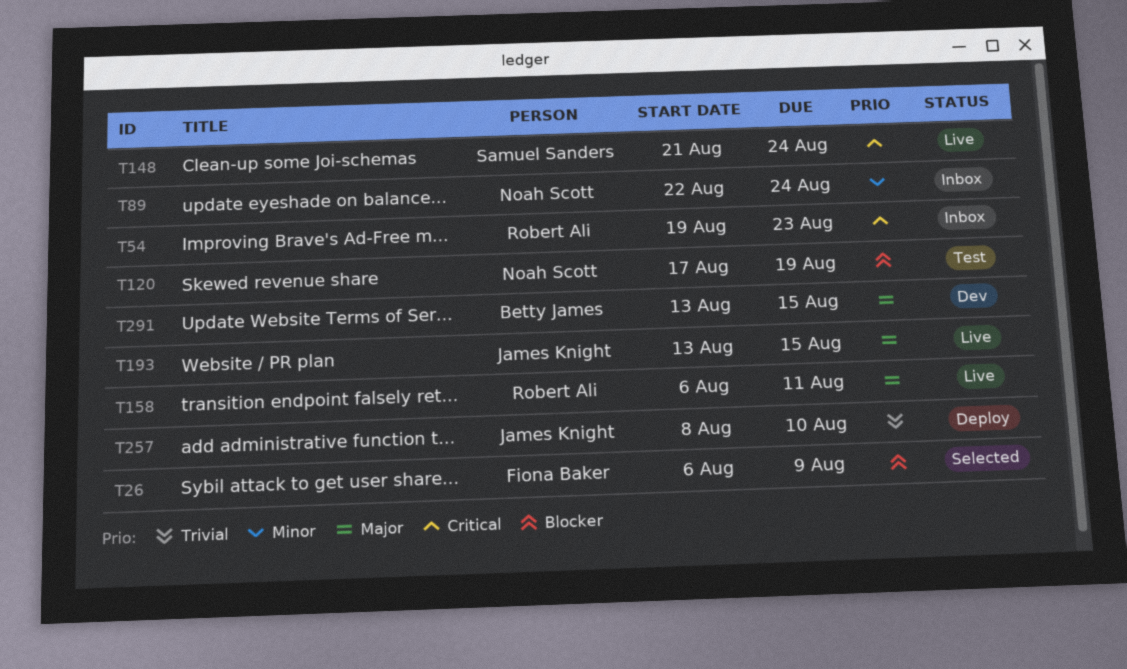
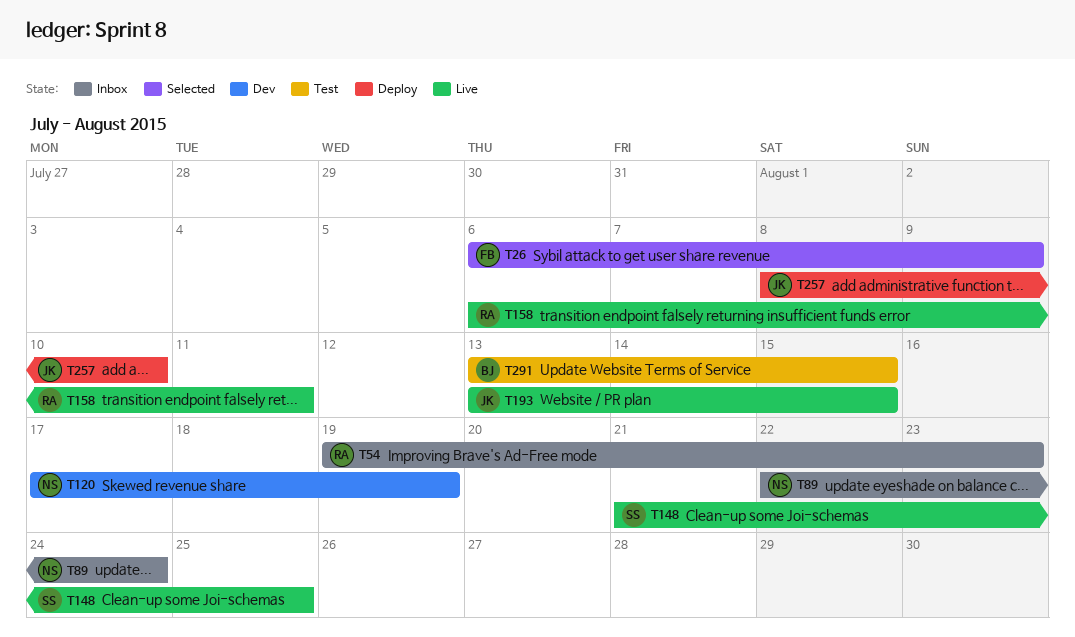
T120, status: Test -> Dev
T148, due: Aug 24 -> Aug 25
T291, status: Dev -> Test

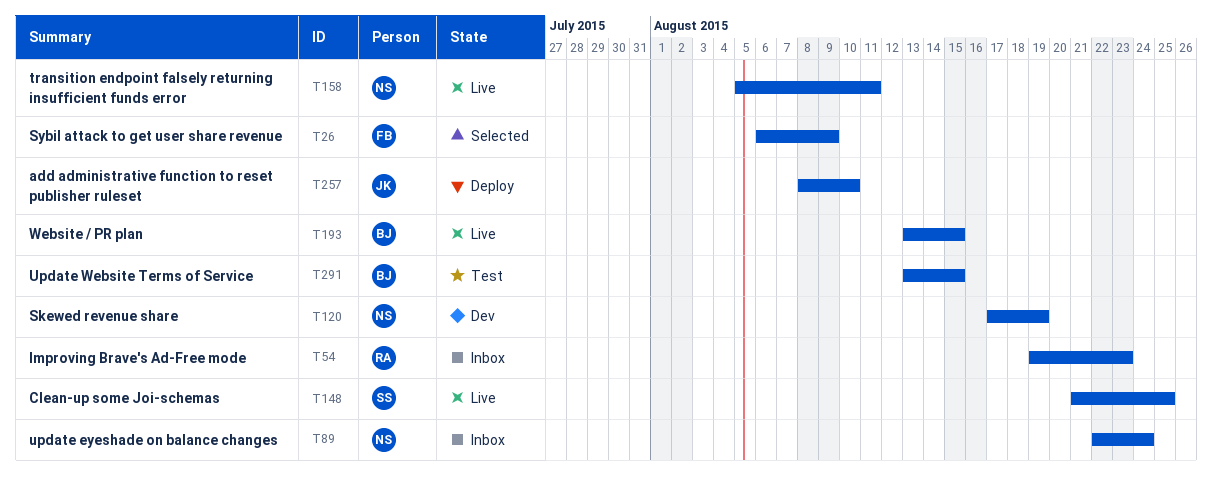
T158, owner: RA -> NS
T158, start: Aug 6 -> Aug 5
T193, owner: JK -> BJ

